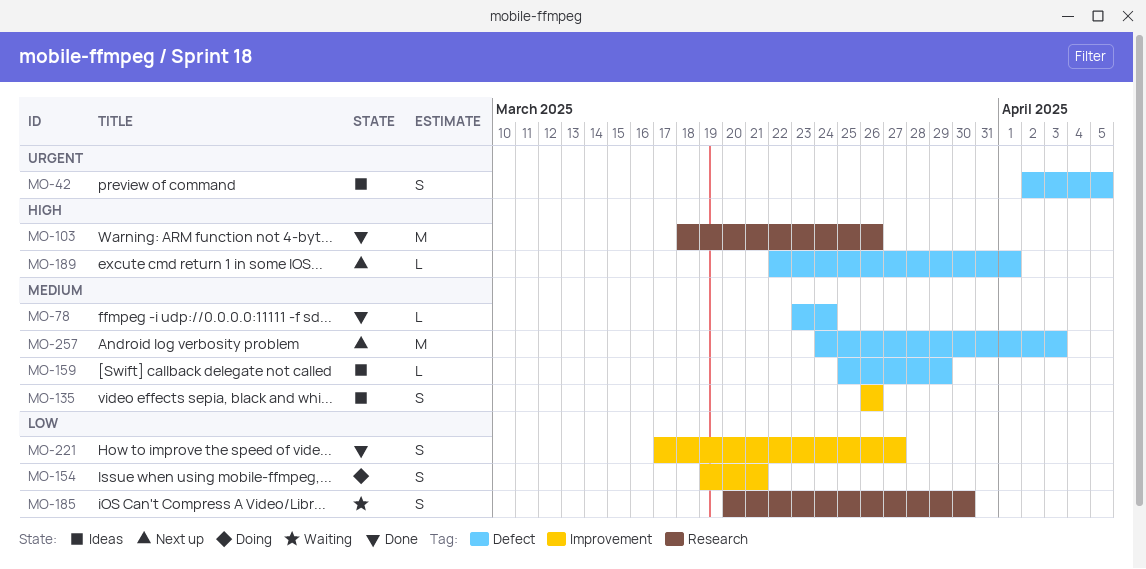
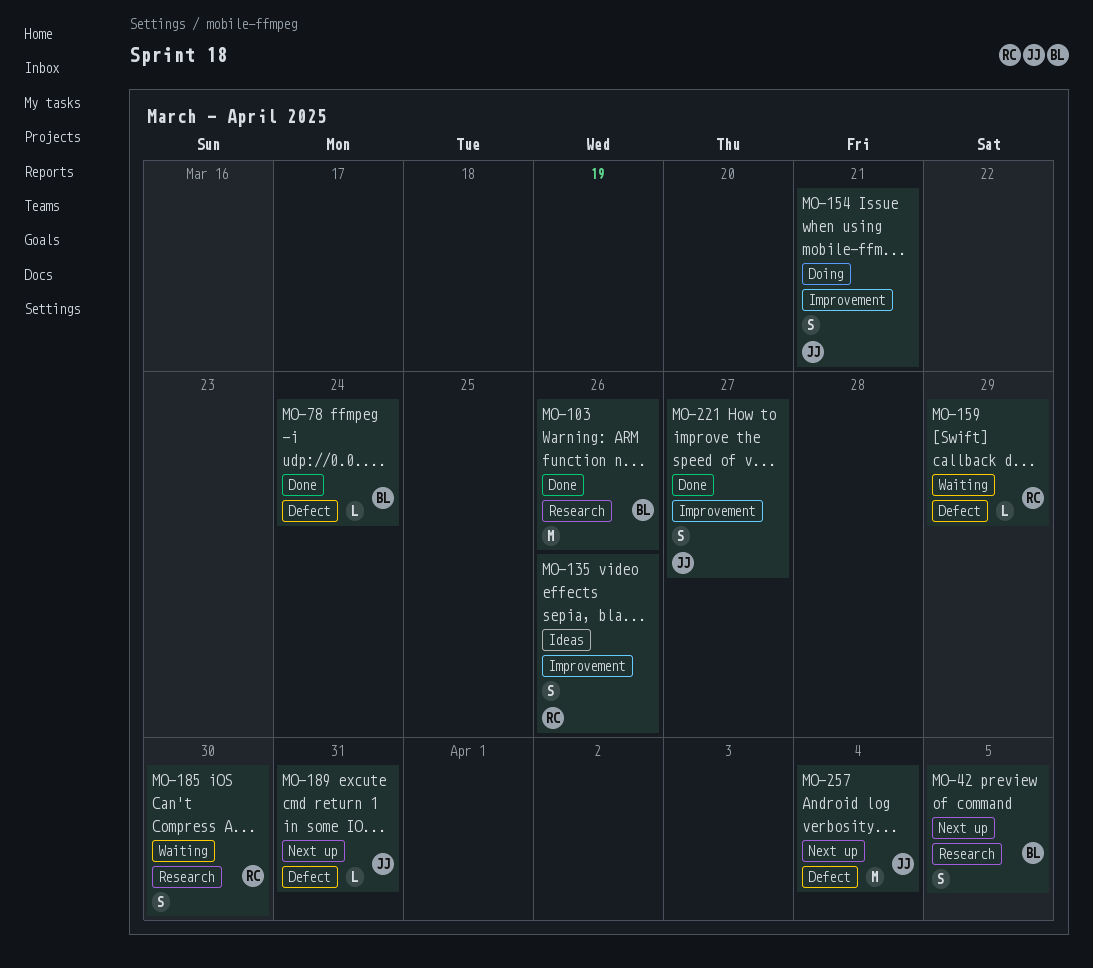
MO-42, status: Ideas -> Next up
MO-42, label: Defect -> Research
MO-159, status: Ideas -> Waiting
MO-189, due: Apr 1 -> Mar 31
MO-257, due: Apr 3 -> Apr 4

